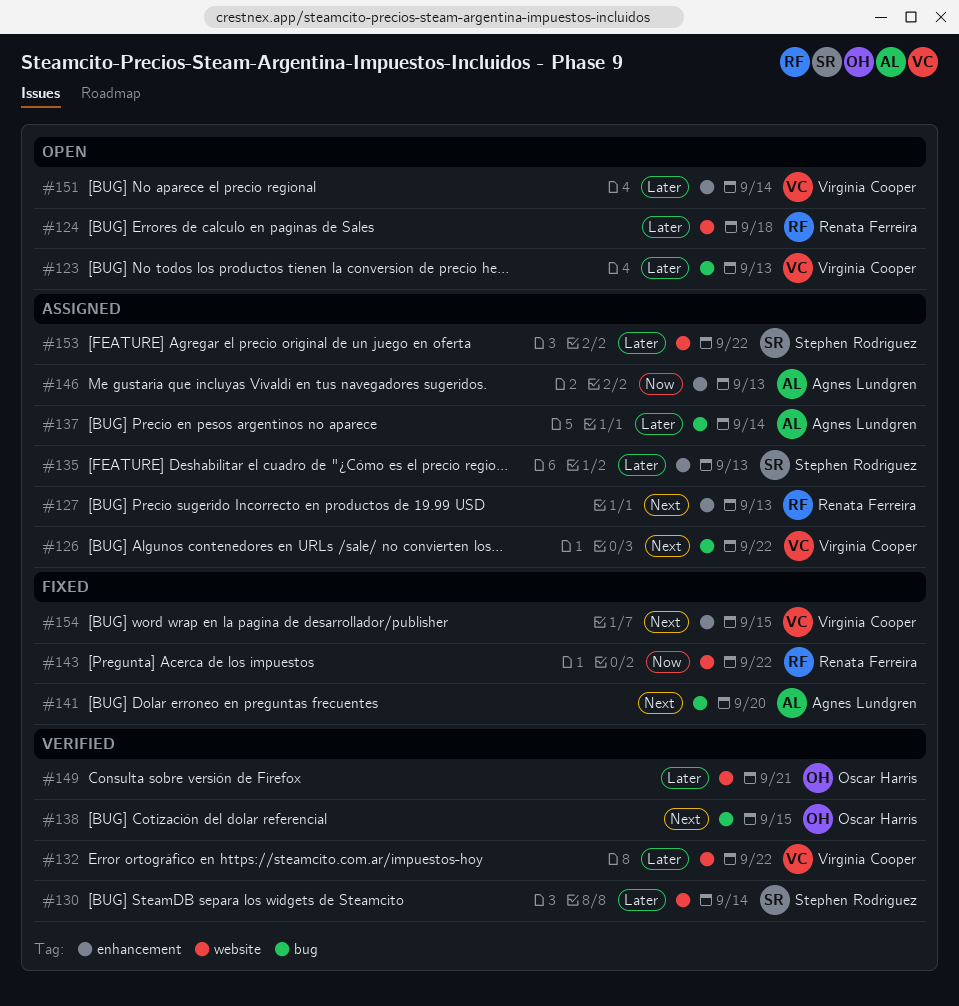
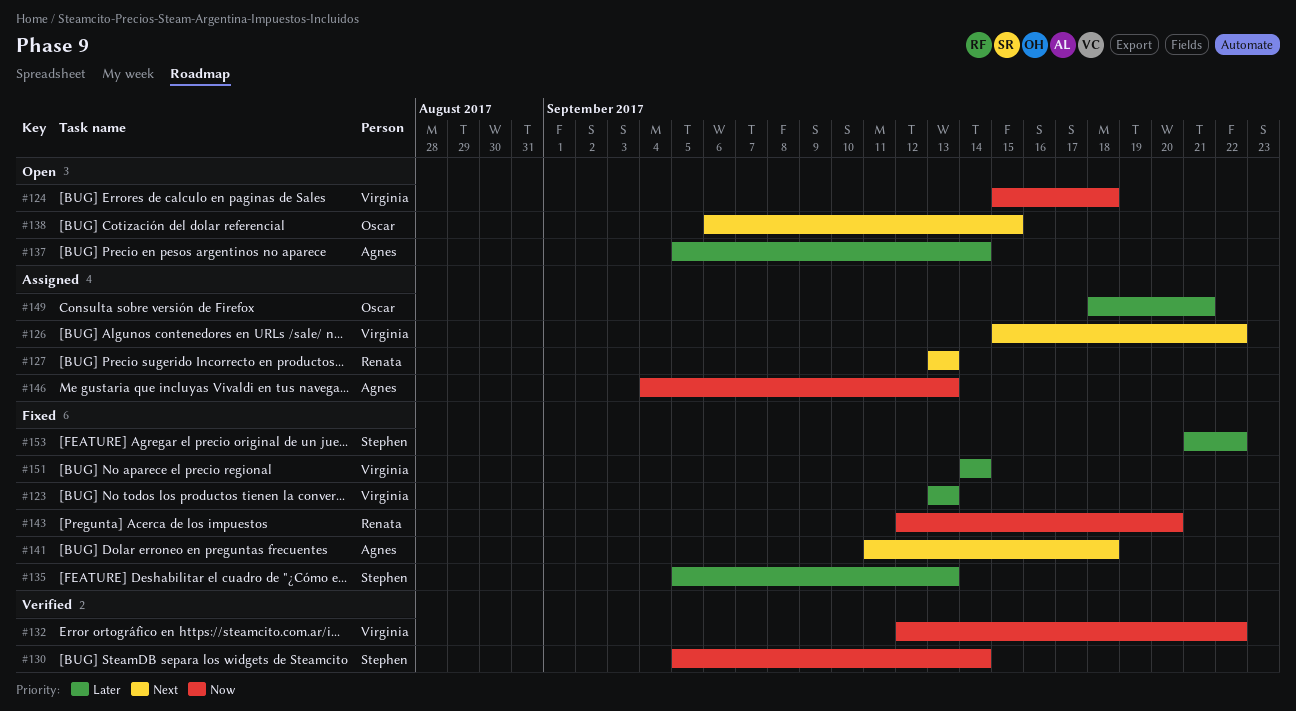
#123, status: Open -> Fixed
#124, owner: Renata Ferreira -> Virginia Cooper
#124, priority: Later -> Now
#130, priority: Later -> Now
#132, priority: Later -> Now
#135, status: Assigned -> Fixed
#137, status: Assigned -> Open
#138, status: Verified -> Open
#141, due: Sep 20 -> Sep 18
#143, due: Sep 22 -> Sep 20
#149, status: Verified -> Assigned
#151, status: Open -> Fixed
#153, status: Assigned -> Fixed
#154: present -> none

